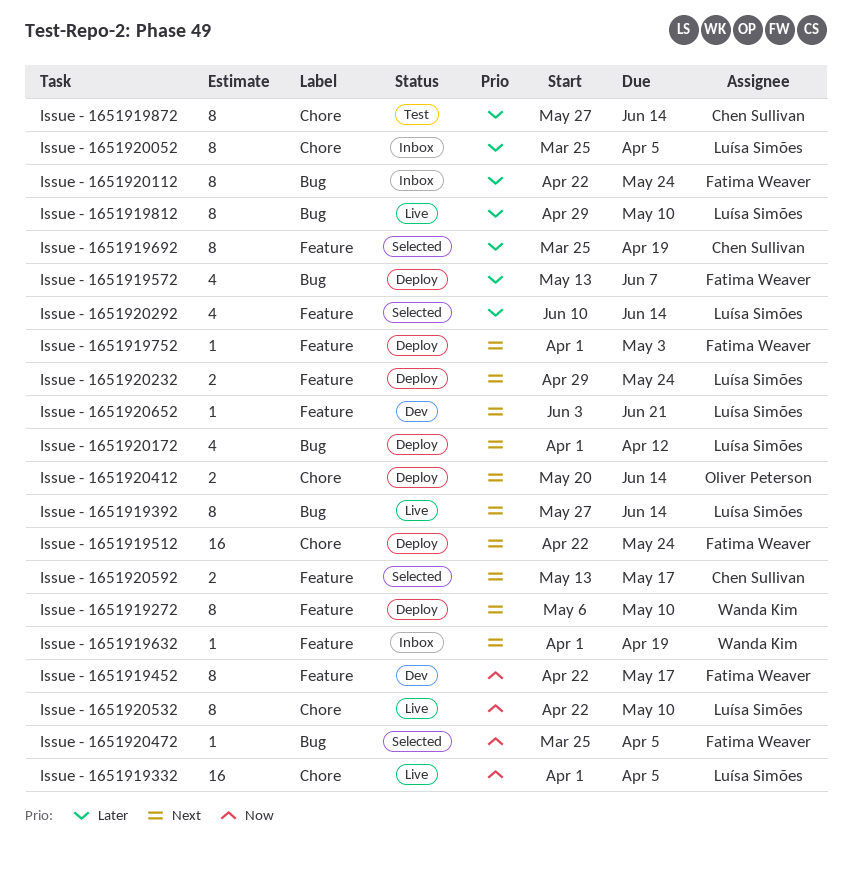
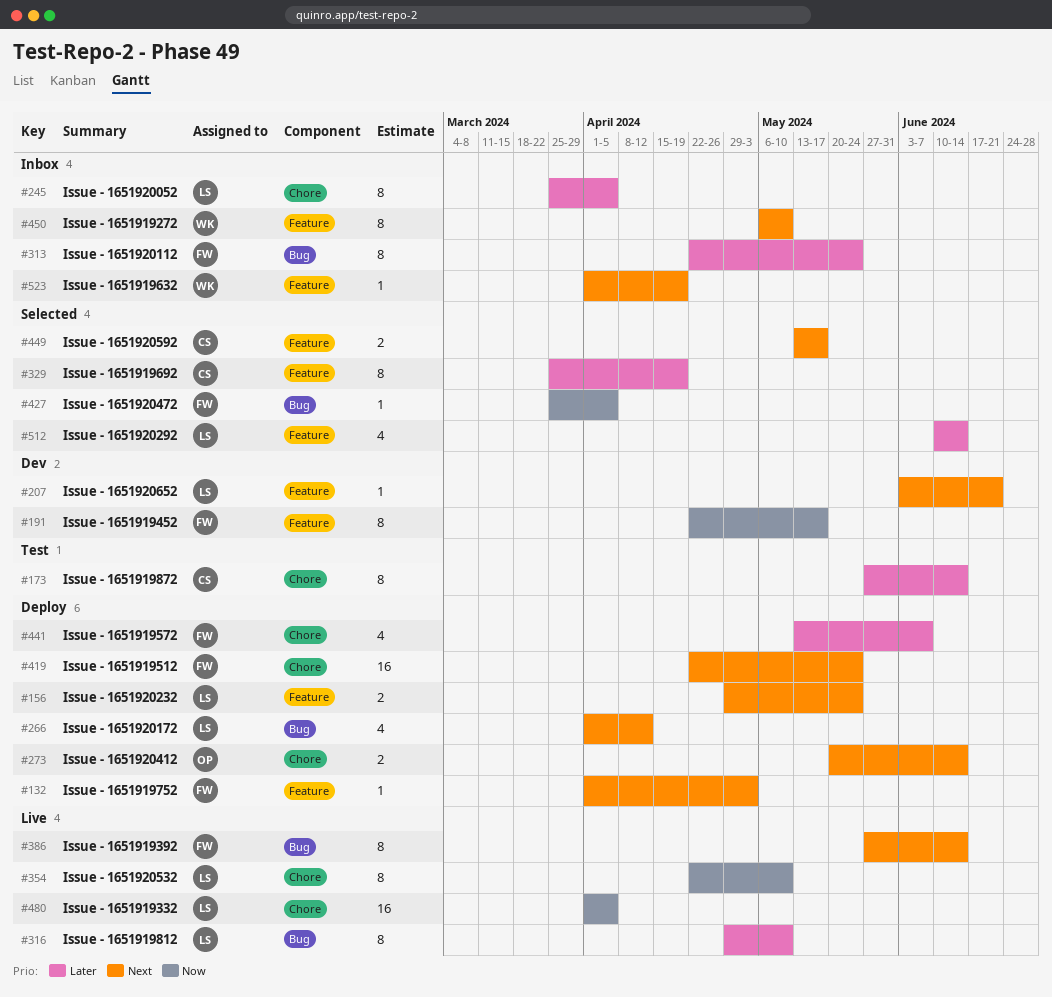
Issue - 1651919272, status: Deploy -> Inbox
Issue - 1651919392, owner: Luísa Simões -> Fatima Weaver
Issue - 1651919572, label: Bug -> Chore

